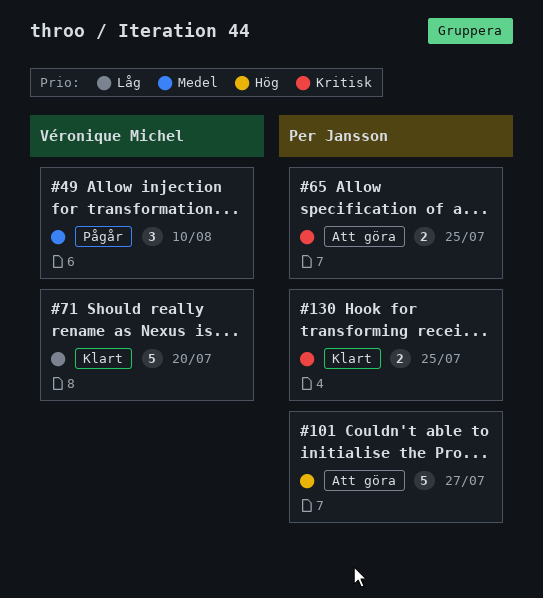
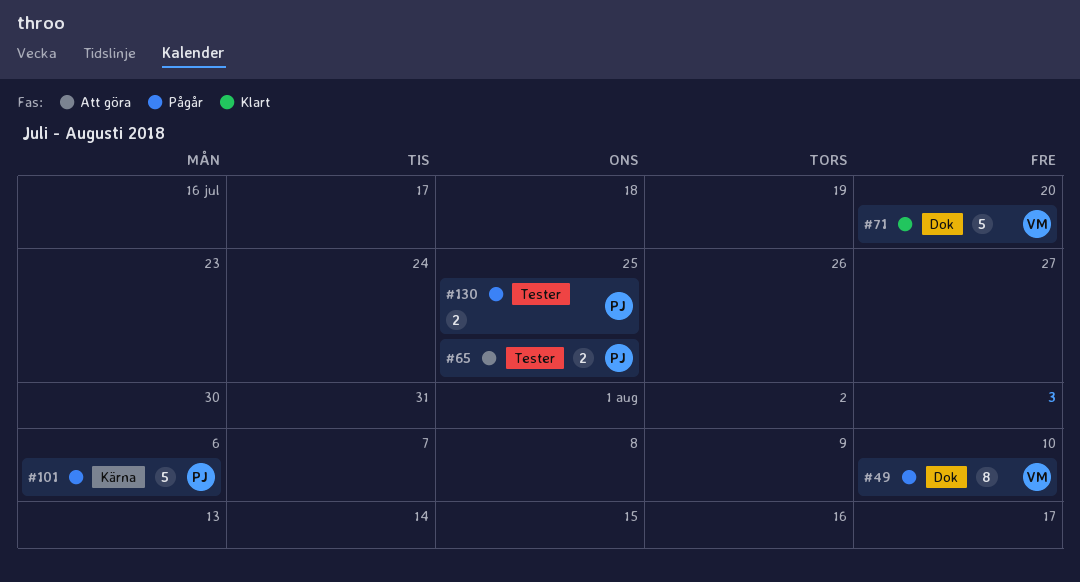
#49, estimate: 3 -> 8
#101, status: Att göra -> Pågår
#101, due: Jul 27 -> Aug 6
#130, status: Klart -> Pågår

